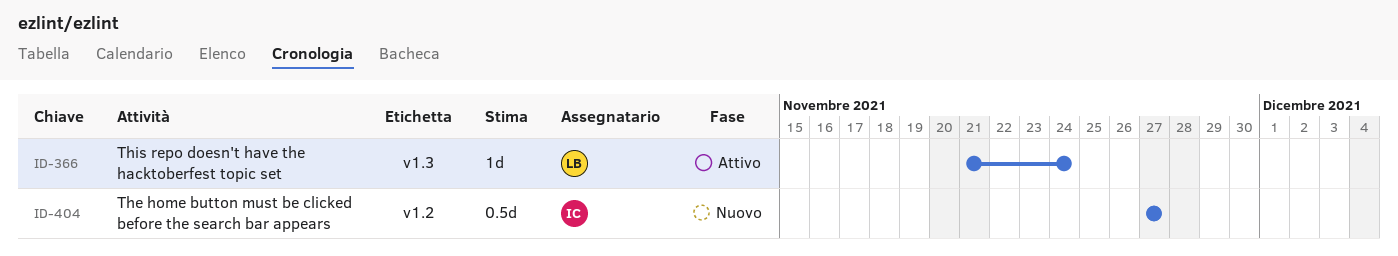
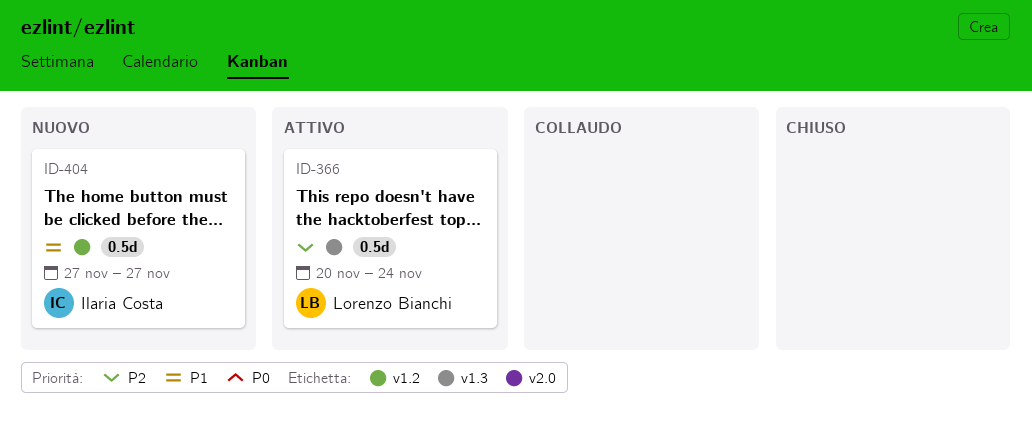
ID-366, estimate: 1d -> 0.5d
ID-366, start: Nov 21 -> Nov 20

